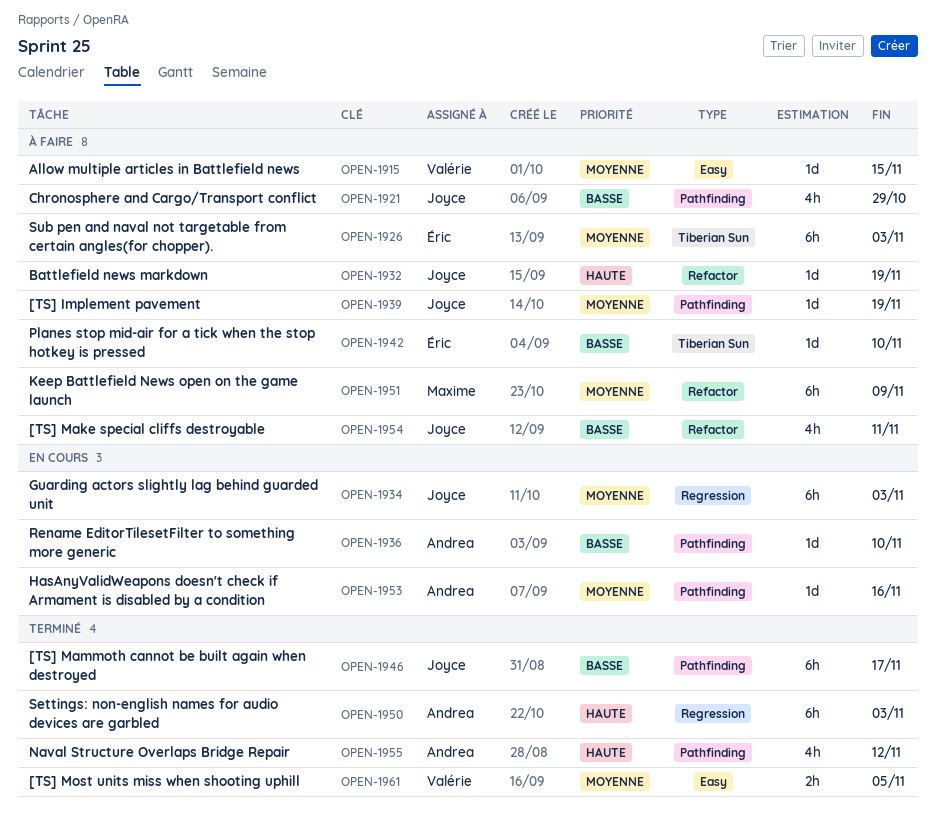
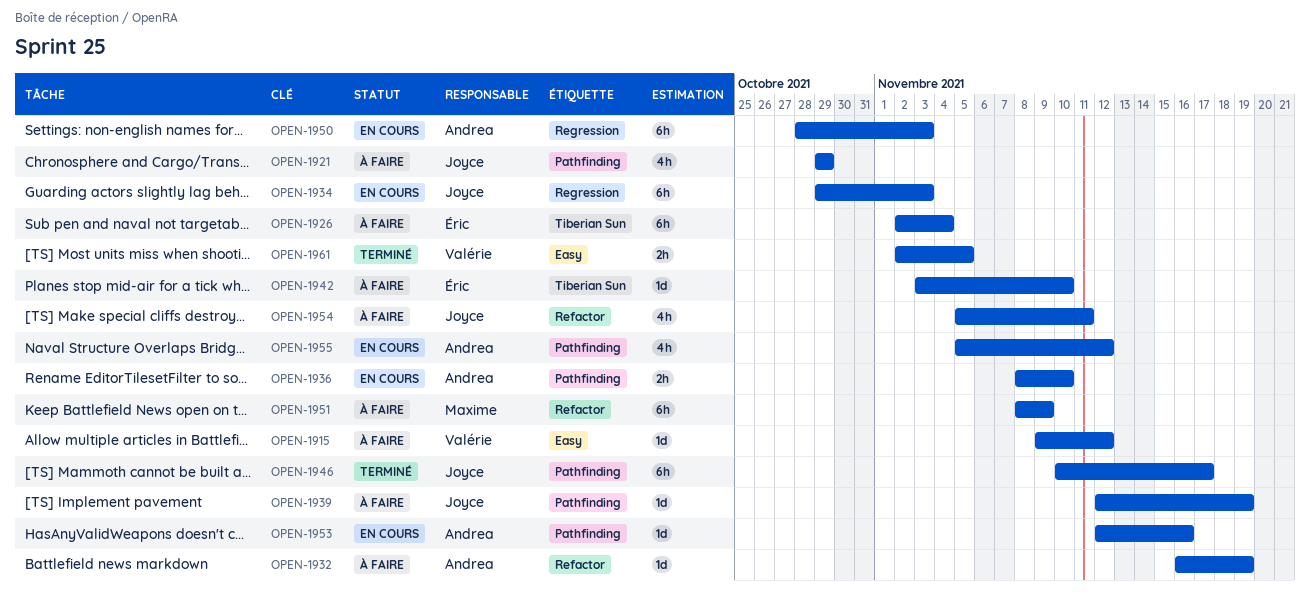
OPEN-1915, due: Nov 15 -> Nov 12
OPEN-1926, due: Nov 3 -> Nov 4
OPEN-1932, owner: Joyce -> Andrea
OPEN-1936, estimate: 1d -> 2h
OPEN-1950, status: Terminé -> En cours
OPEN-1955, status: Terminé -> En cours

